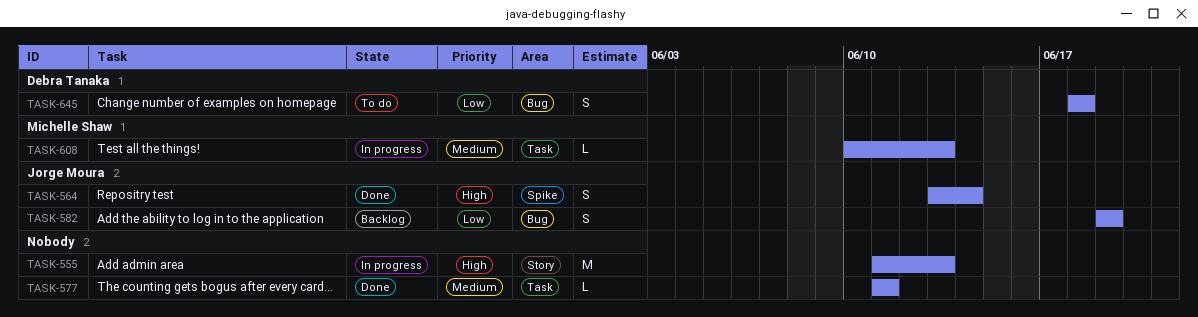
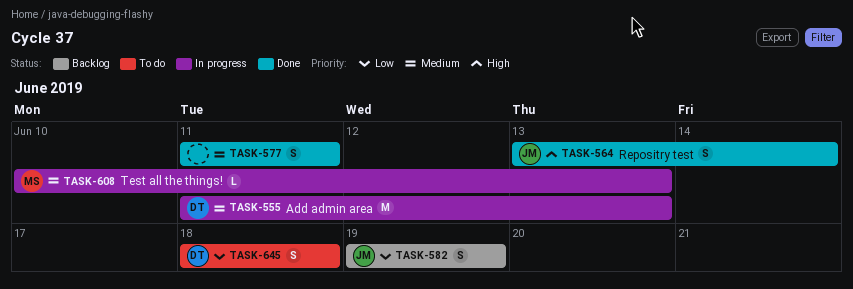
TASK-555, owner: none -> Debra Tanaka
TASK-555, priority: High -> Medium
TASK-577, estimate: L -> S

